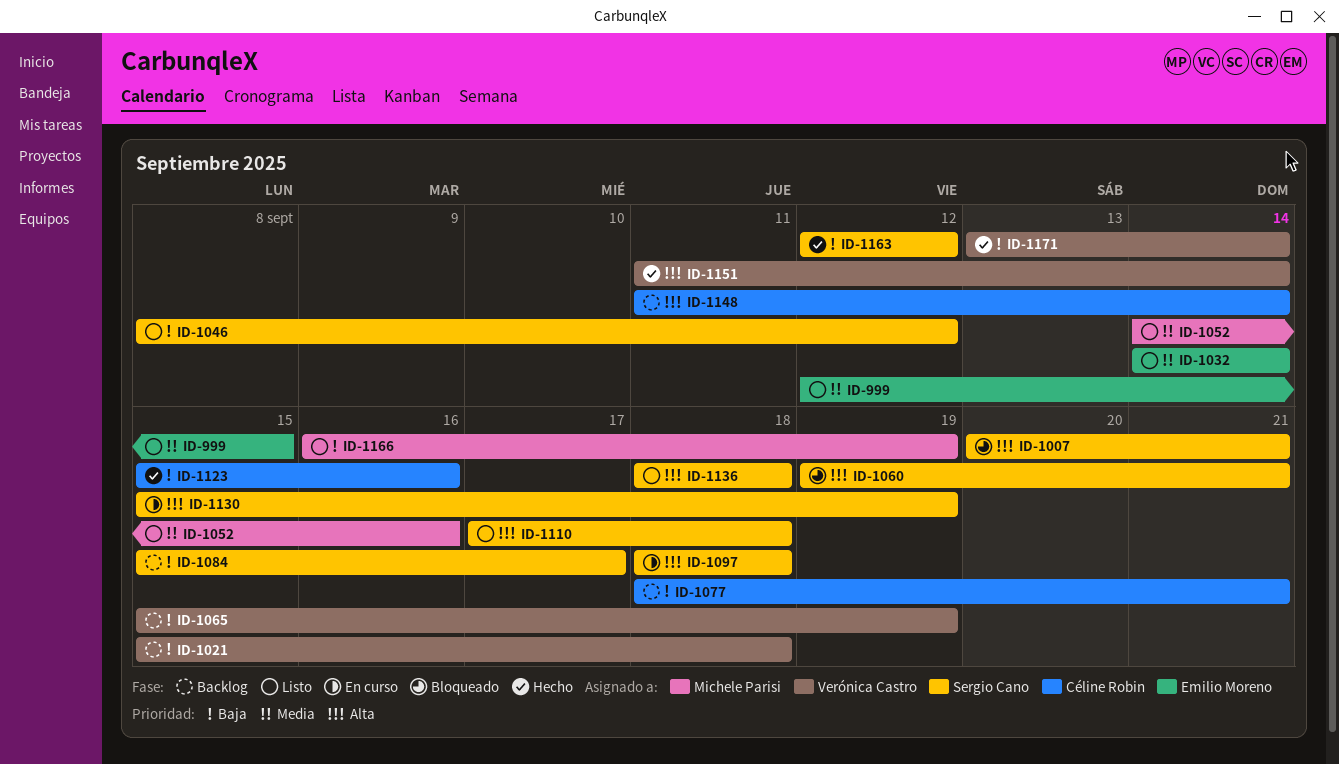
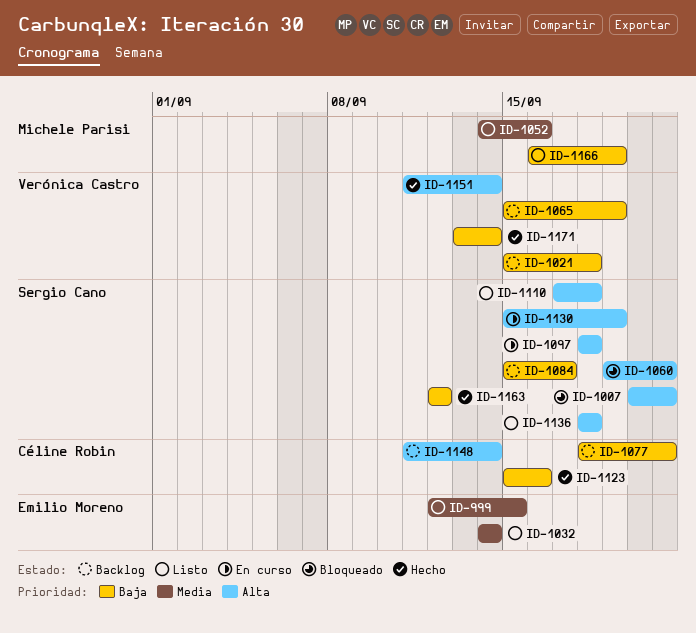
ID-1046: present -> none

